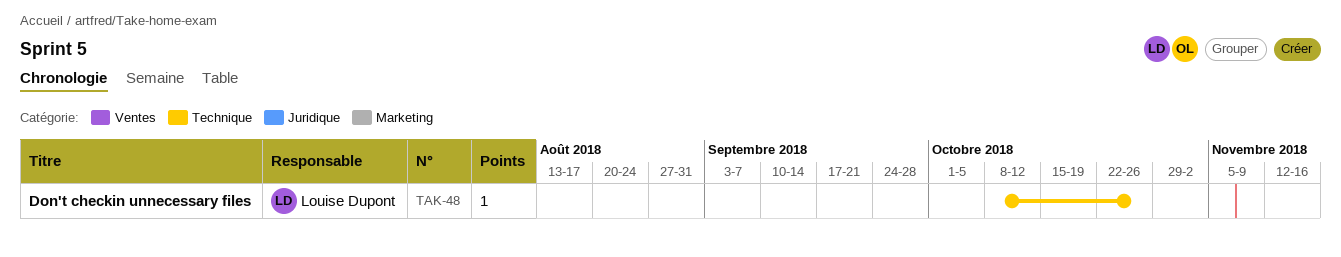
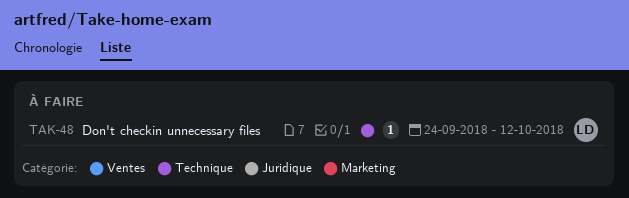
TAK-48, start: Oct 8 -> Sep 24
TAK-48, due: Oct 26 -> Oct 12

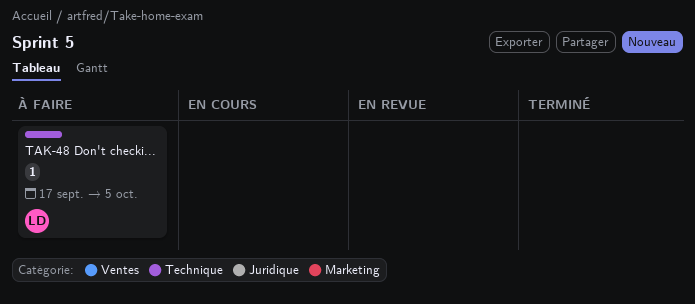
TAK-48, start: Sep 24 -> Sep 17
TAK-48, due: Oct 12 -> Oct 5

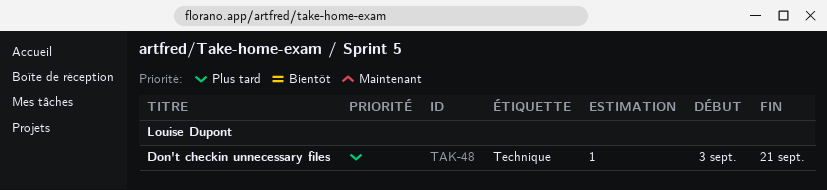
TAK-48, start: Sep 17 -> Sep 3
TAK-48, due: Oct 5 -> Sep 21

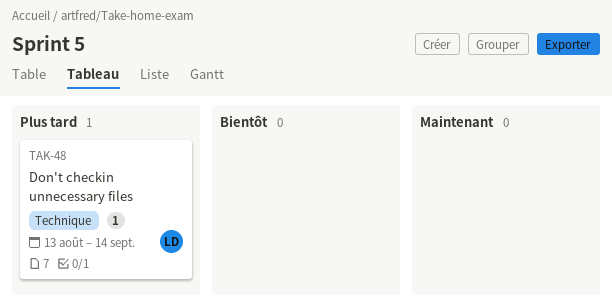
TAK-48, start: Sep 3 -> Aug 13
TAK-48, due: Sep 21 -> Sep 14

